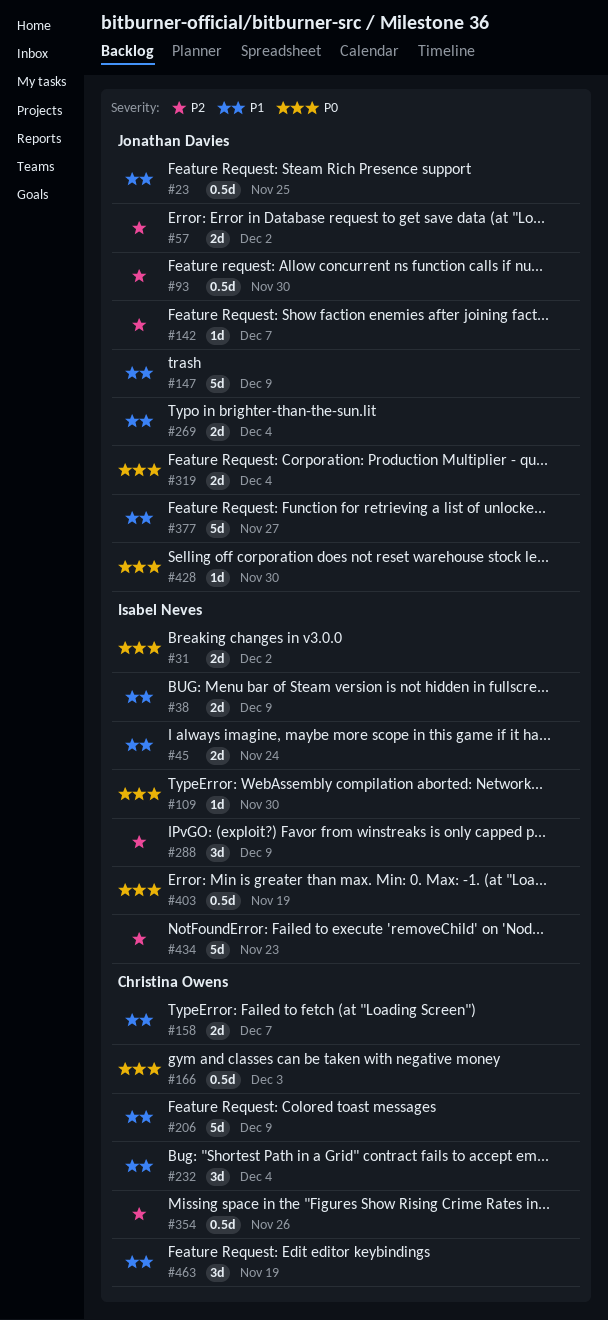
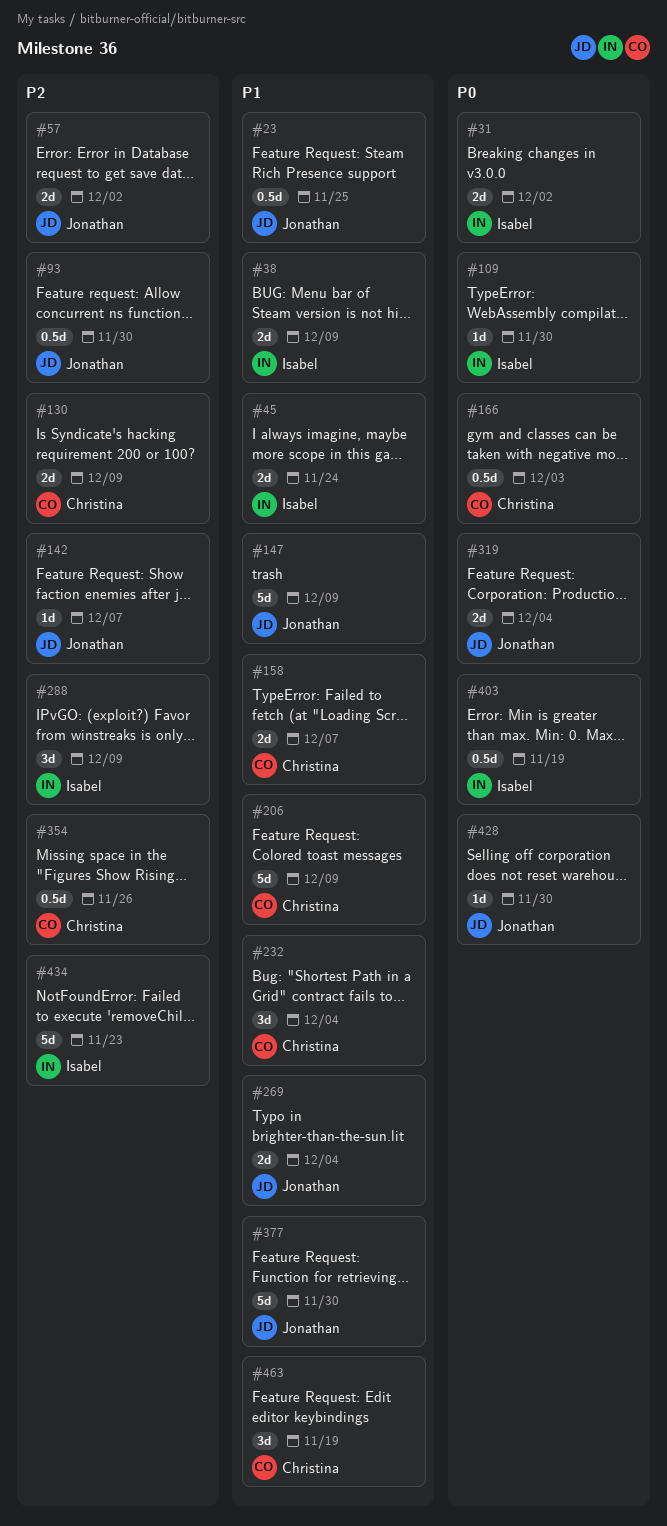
#130: none -> present
#377, due: Nov 27 -> Nov 30

